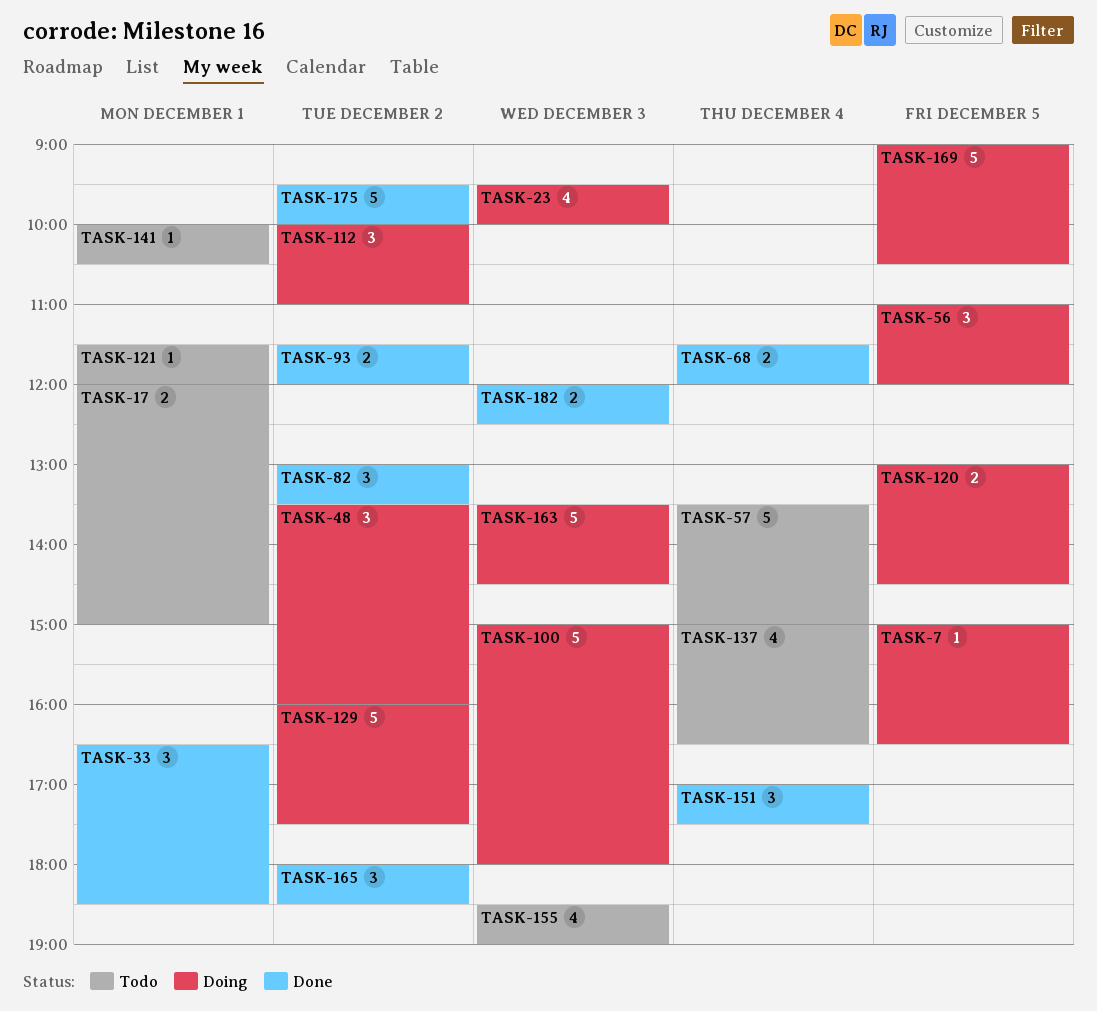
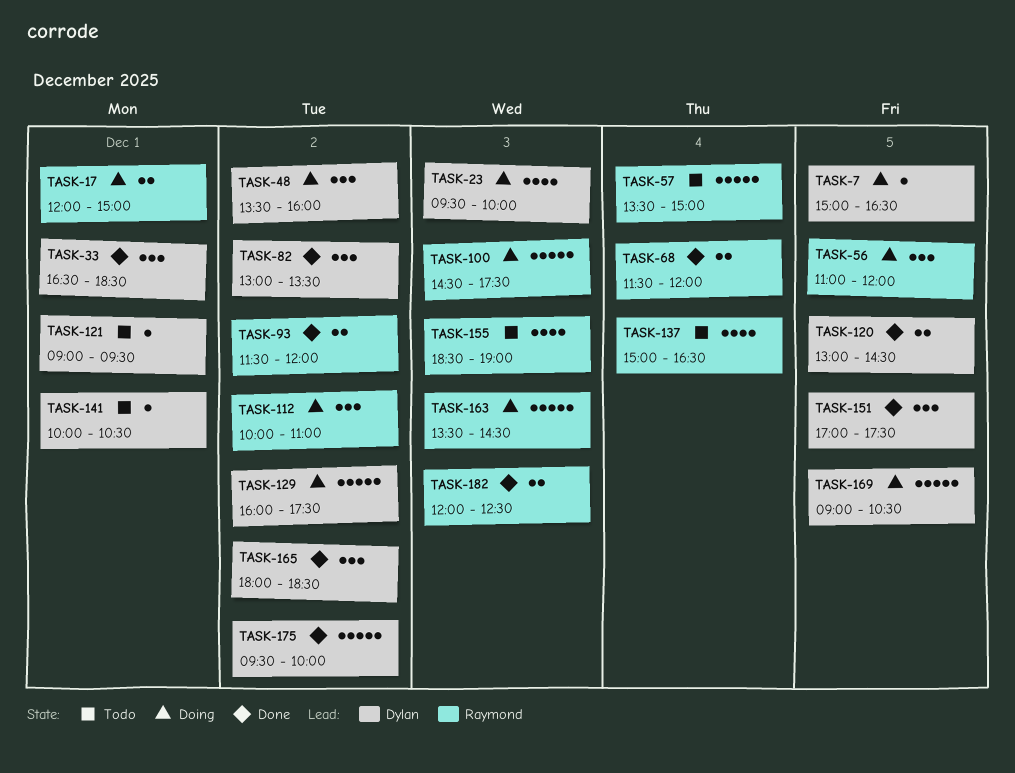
TASK-17, status: Todo -> Doing
TASK-100, begins: 15:00 -> 14:30
TASK-100, ends: 18:00 -> 17:30
TASK-120, status: Doing -> Done
TASK-121, begins: 11:30 -> 09:00
TASK-121, ends: 12:00 -> 09:30
TASK-151, day: Dec 4 -> Dec 5

